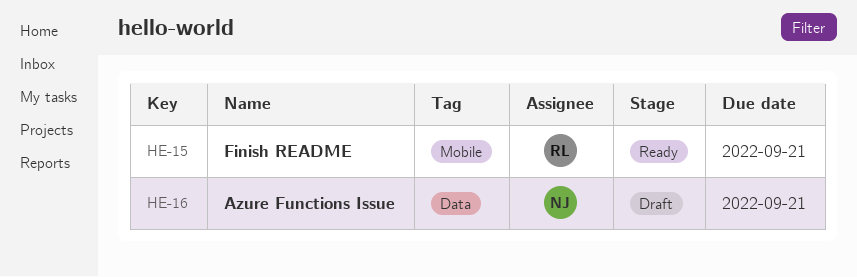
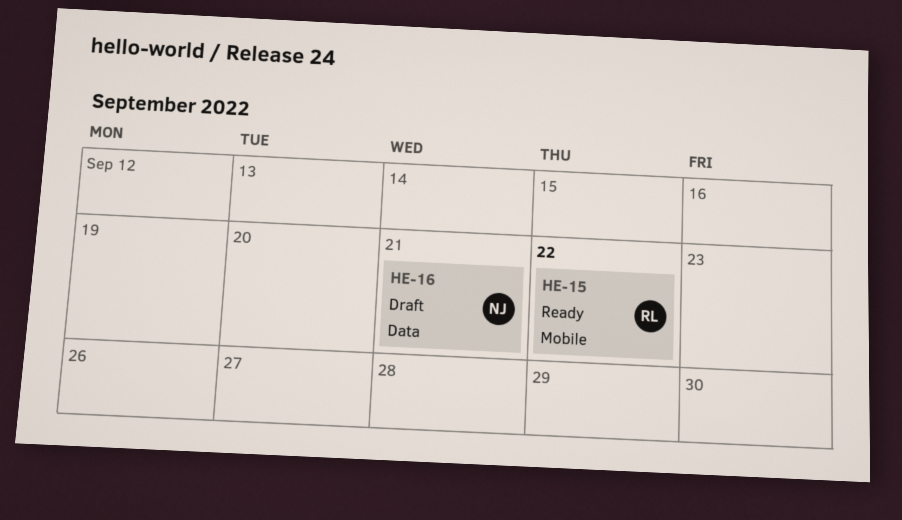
HE-15, due: Sep 21 -> Sep 22

